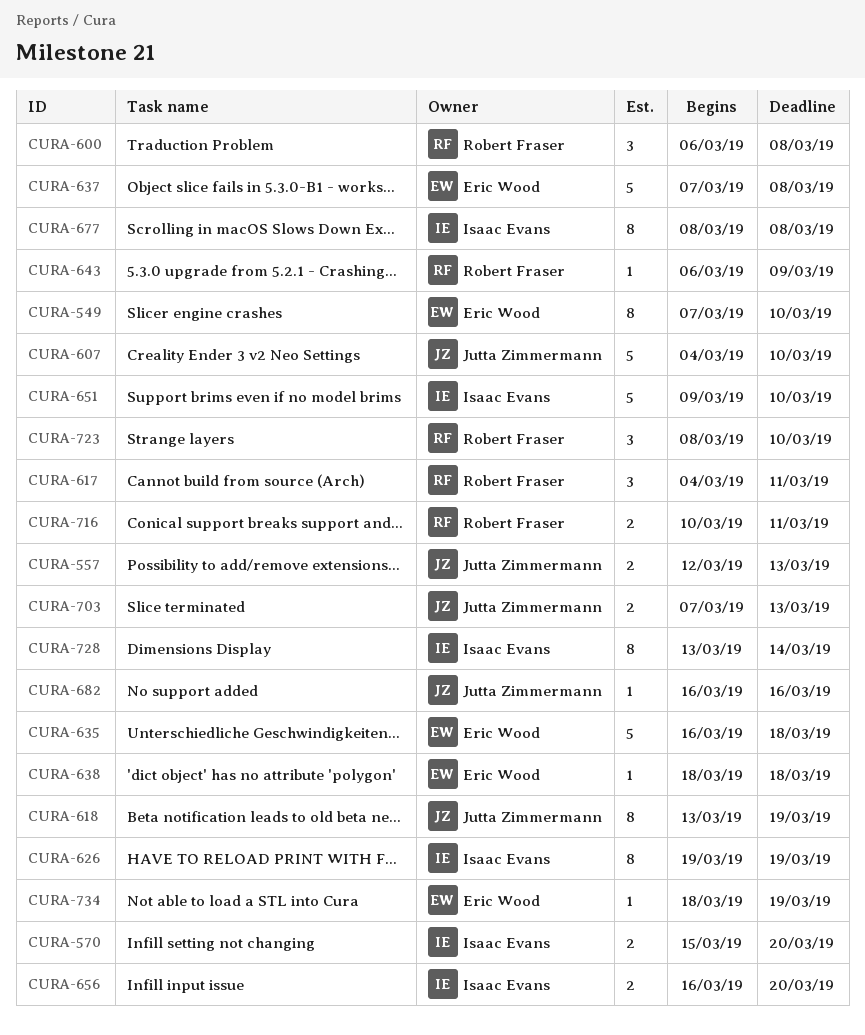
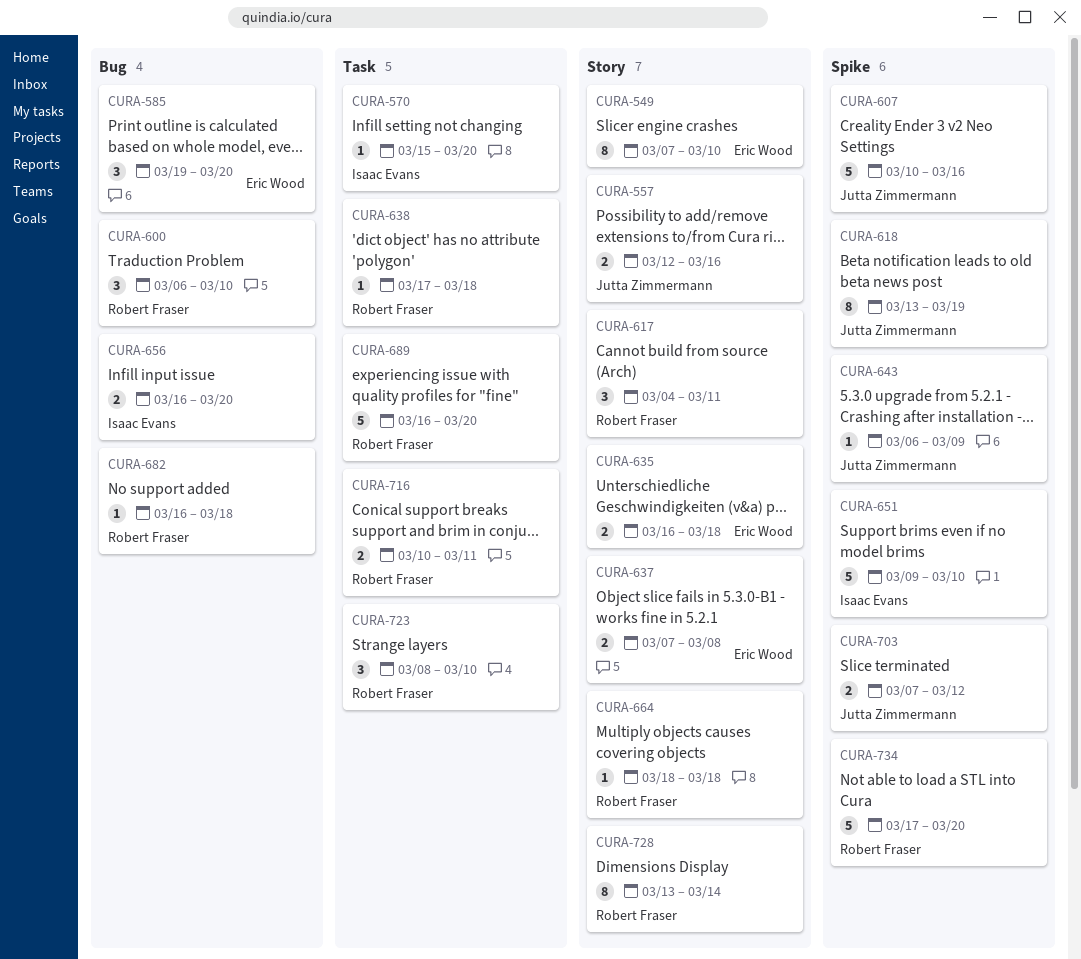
CURA-557, due: Mar 13 -> Mar 16
CURA-570, estimate: 2 -> 1
CURA-585: none -> present
CURA-600, due: Mar 8 -> Mar 10
CURA-607, start: Mar 4 -> Mar 10
CURA-607, due: Mar 10 -> Mar 16
CURA-626: present -> none
CURA-635, estimate: 5 -> 2
CURA-637, estimate: 5 -> 2
CURA-638, owner: Eric Wood -> Robert Fraser
CURA-638, start: Mar 18 -> Mar 17
CURA-643, owner: Robert Fraser -> Jutta Zimmermann
CURA-664: none -> present
CURA-677: present -> none
CURA-682, owner: Jutta Zimmermann -> Robert Fraser
CURA-682, due: Mar 16 -> Mar 18
CURA-689: none -> present
CURA-703, due: Mar 13 -> Mar 12
CURA-728, owner: Isaac Evans -> Robert Fraser
CURA-734, owner: Eric Wood -> Robert Fraser
CURA-734, estimate: 1 -> 5
CURA-734, start: Mar 18 -> Mar 17
CURA-734, due: Mar 19 -> Mar 20

